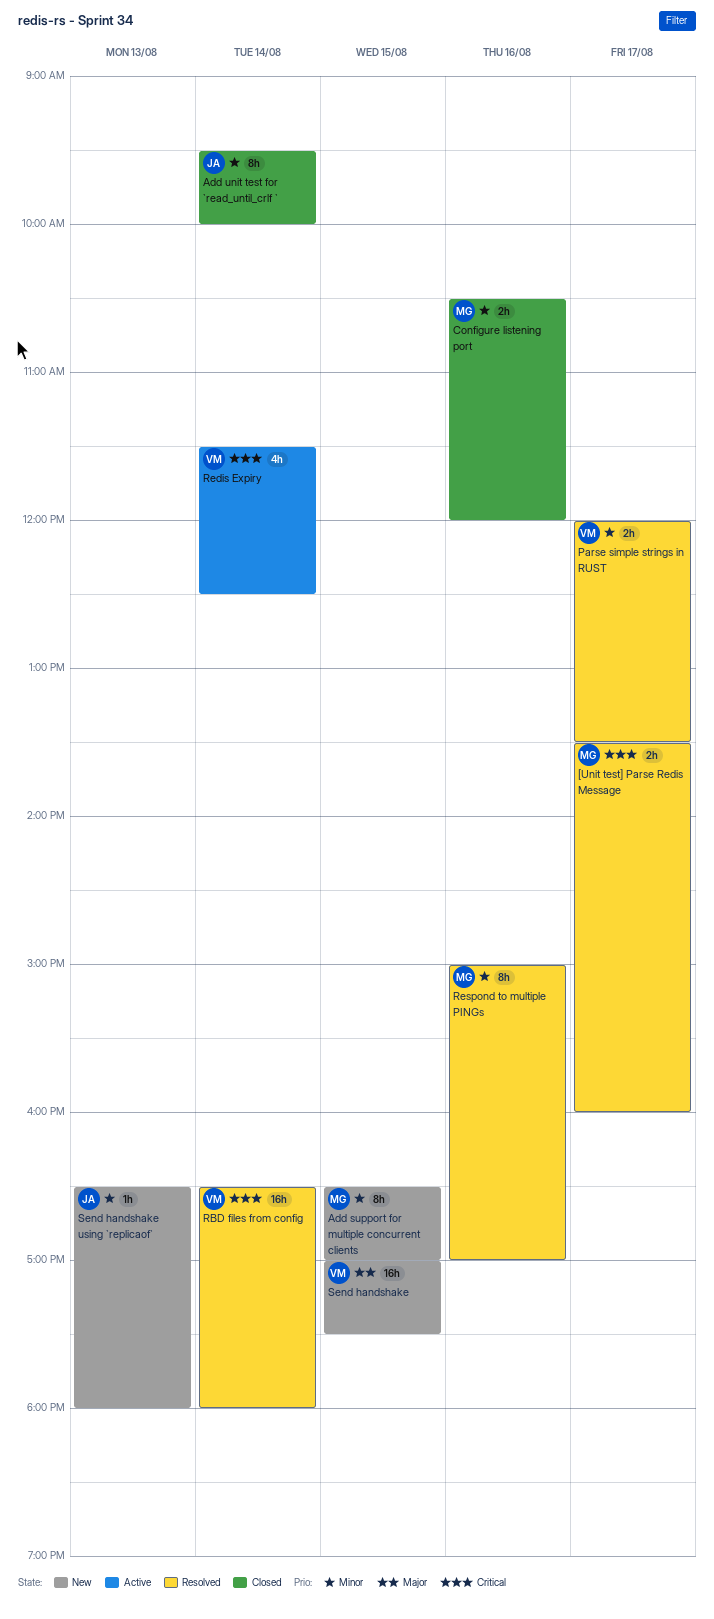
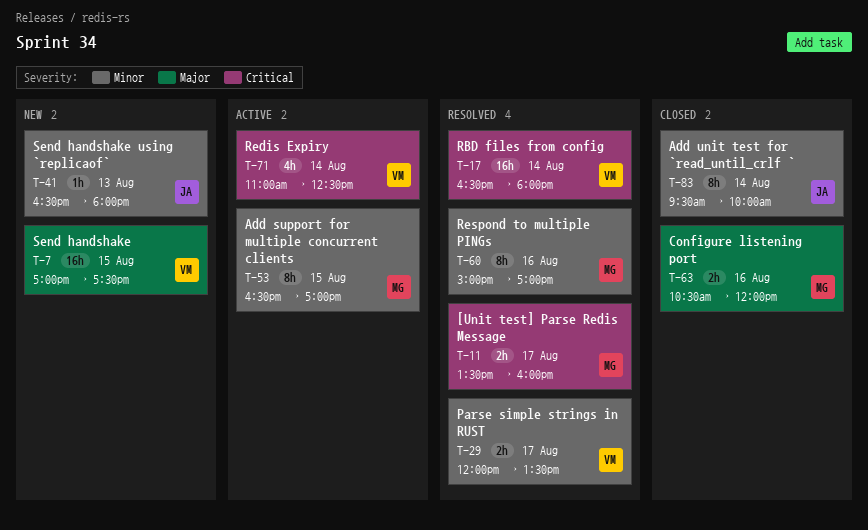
Add support for multiple concurrent clients, status: New -> Active
Configure listening port, priority: Minor -> Major
Redis Expiry, begins: 11:30 -> 11:00

